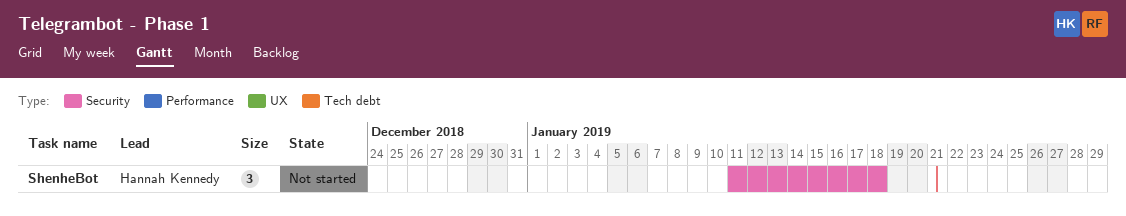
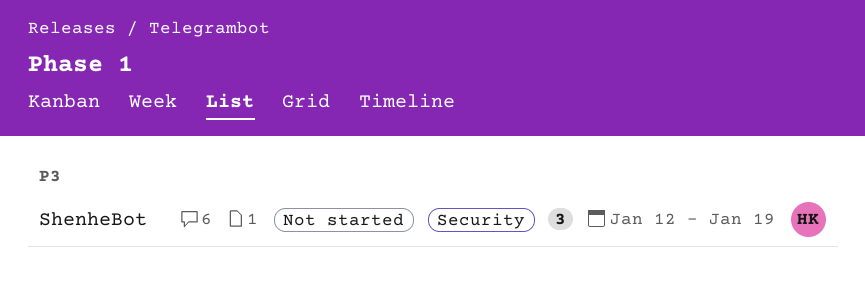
ShenheBot, start: Jan 11 -> Jan 12
ShenheBot, due: Jan 18 -> Jan 19

